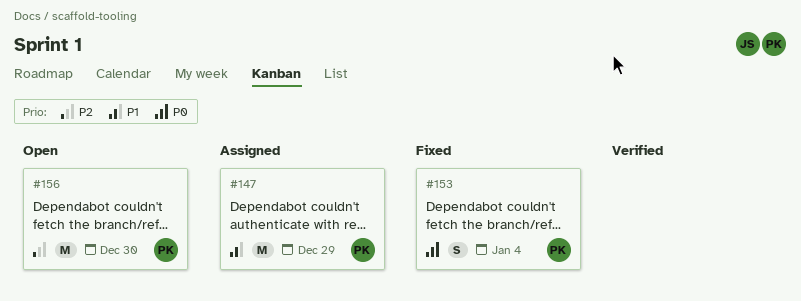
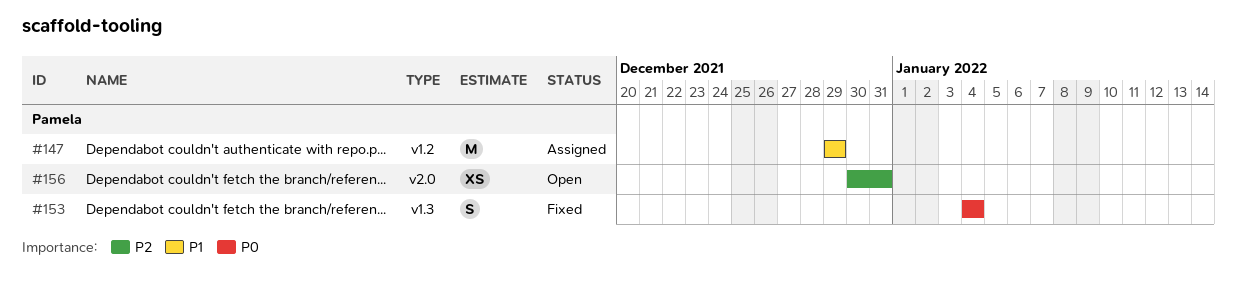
#156, estimate: M -> XS
#156, due: Dec 30 -> Dec 31

